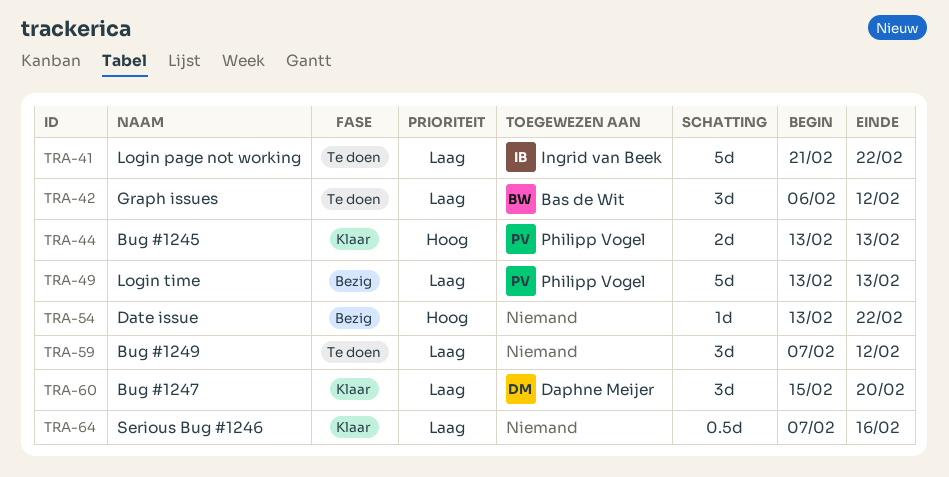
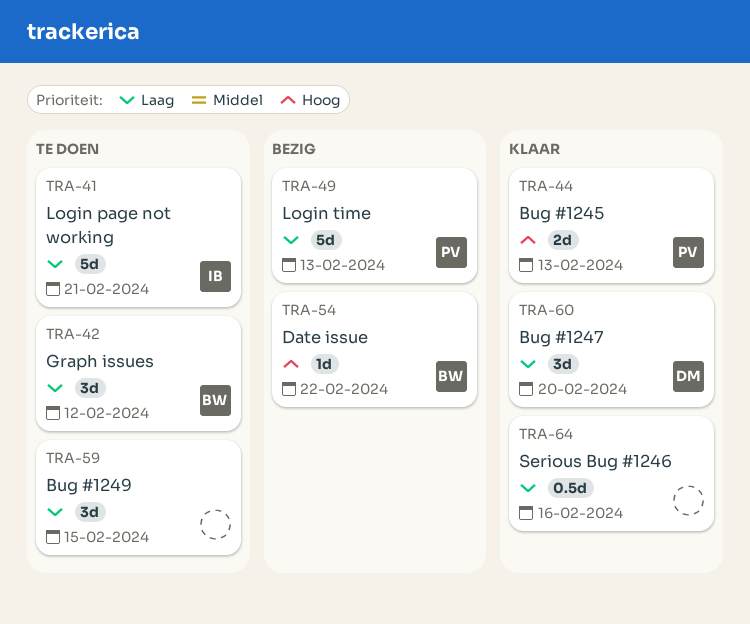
TRA-41, due: Feb 22 -> Feb 21
TRA-54, owner: none -> Bas de Wit
TRA-59, due: Feb 12 -> Feb 15

